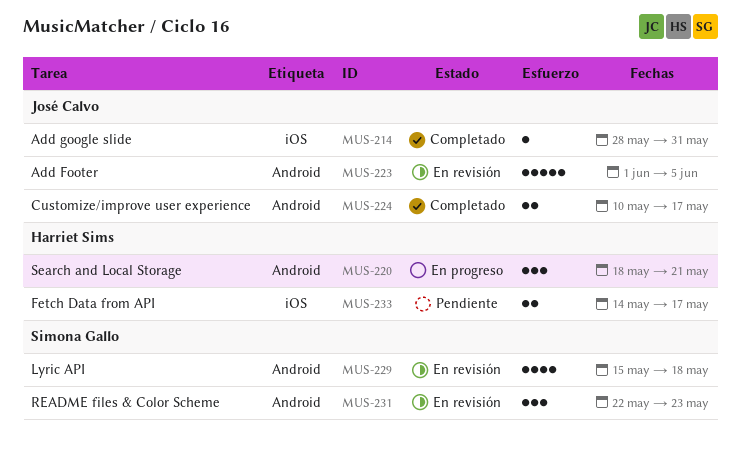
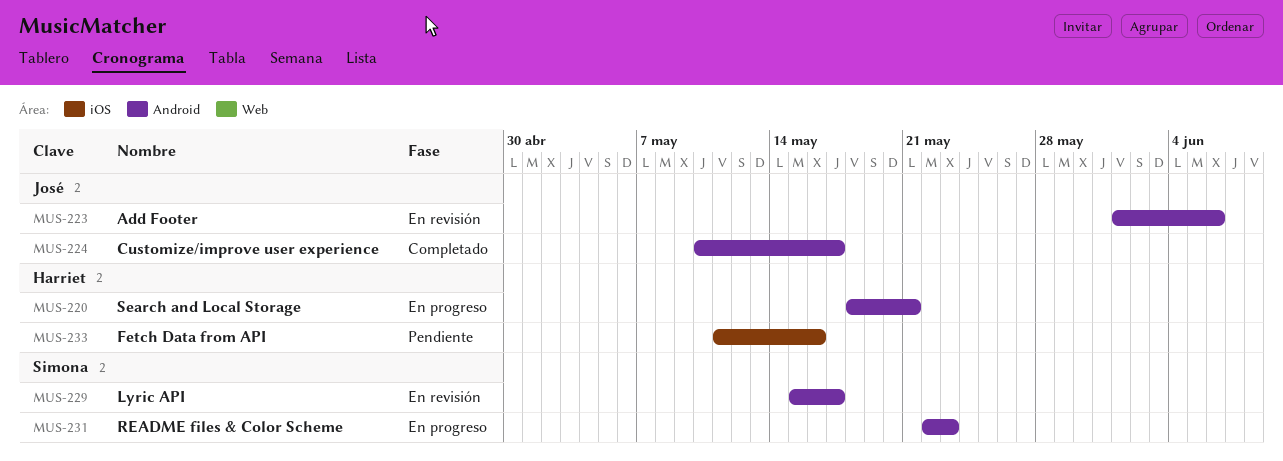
MUS-214: present -> none
MUS-223, due: Jun 5 -> Jun 6
MUS-229, due: May 18 -> May 17
MUS-231, status: En revisión -> En progreso
MUS-233, start: May 14 -> May 11
MUS-233, due: May 17 -> May 16

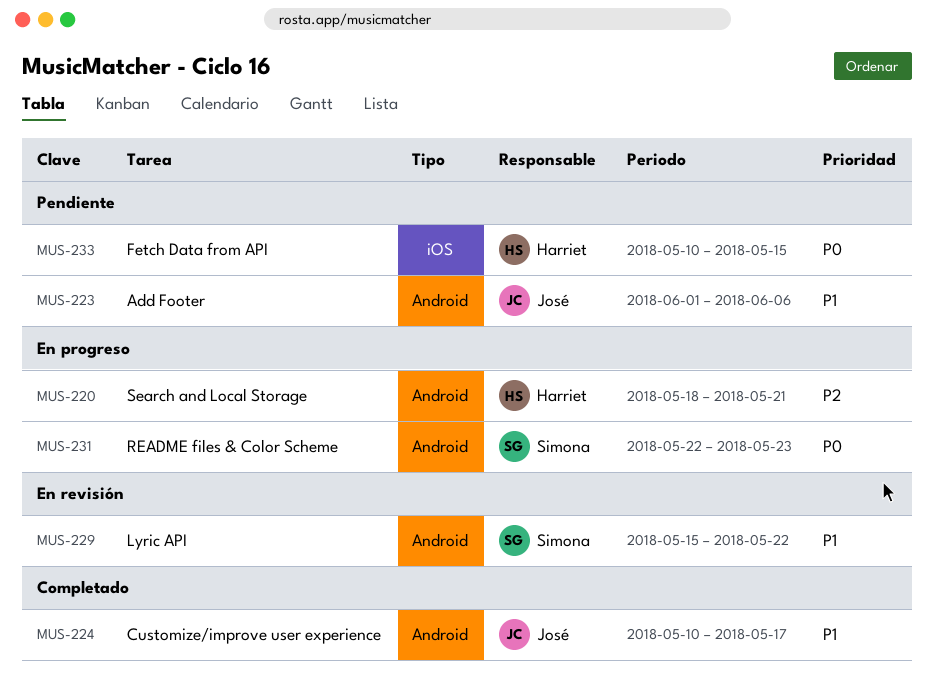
MUS-223, status: En revisión -> Pendiente
MUS-229, due: May 17 -> May 22
MUS-233, start: May 11 -> May 10
MUS-233, due: May 16 -> May 15

